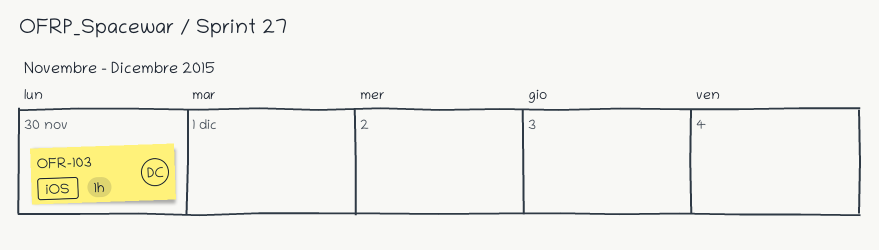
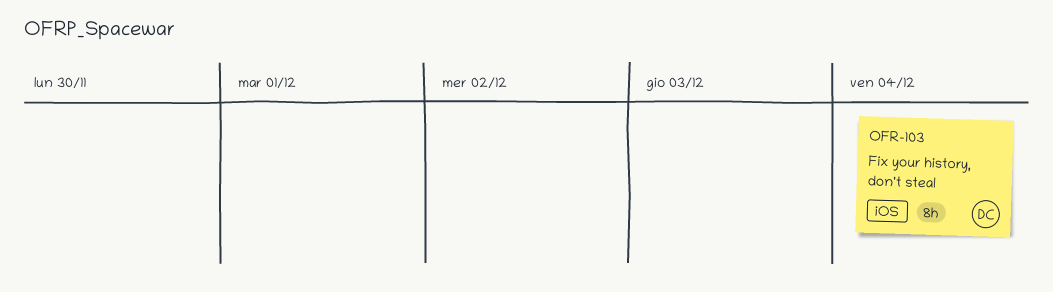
OFR-103, estimate: 1h -> 8h
OFR-103, due: Nov 30 -> Dec 4

